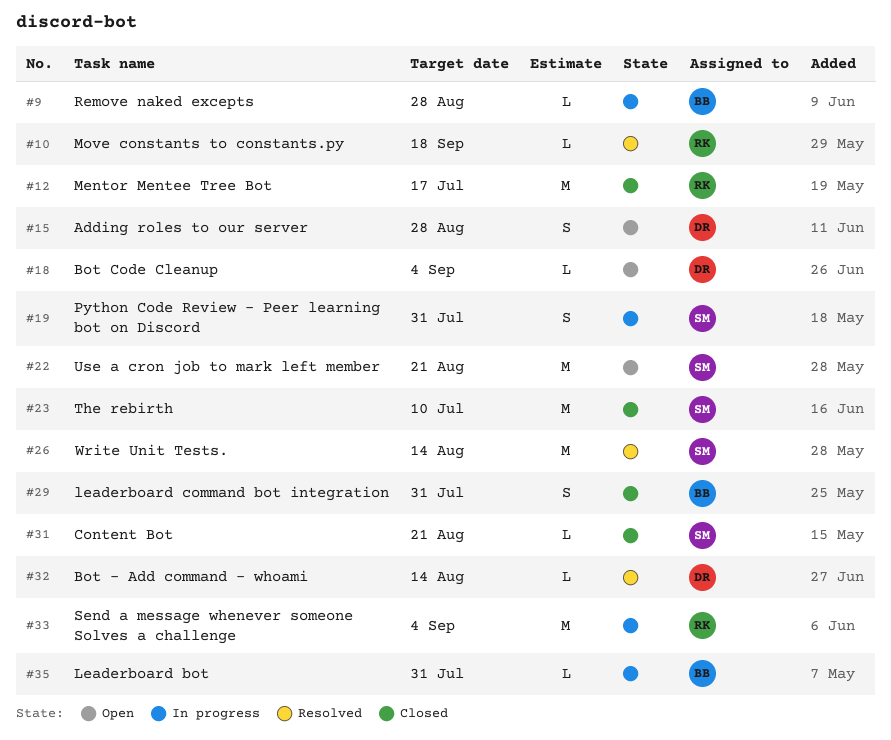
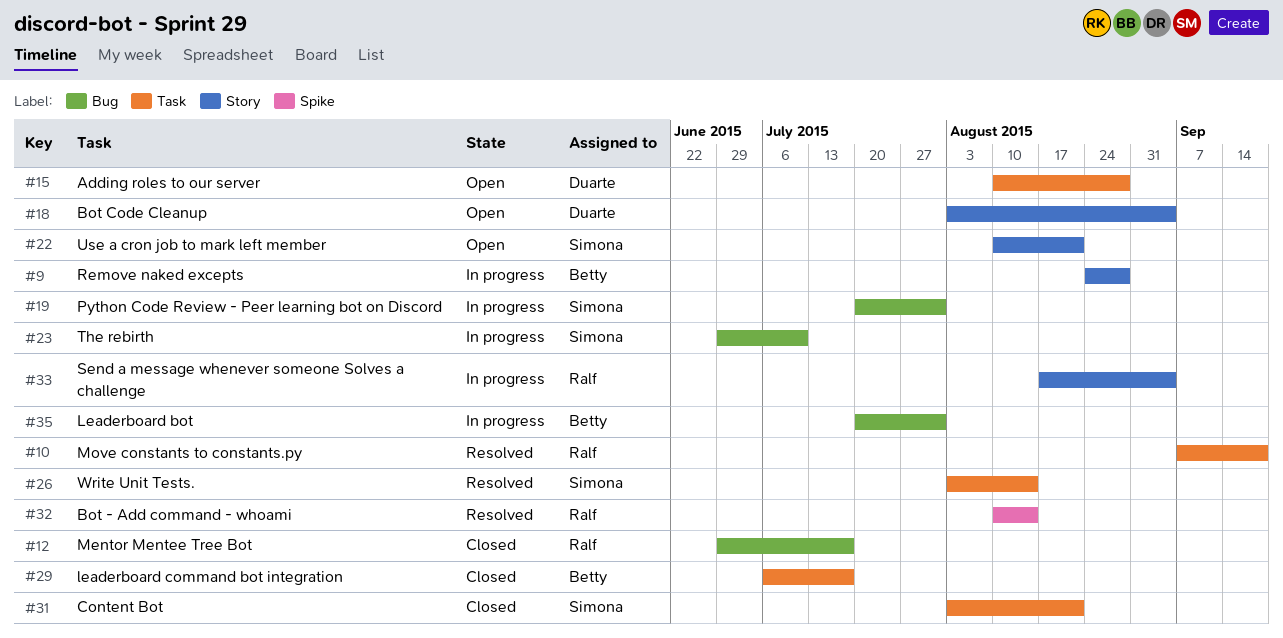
#23, status: Closed -> In progress
#29, due: Jul 31 -> Jul 17
#32, owner: Duarte -> Ralf

